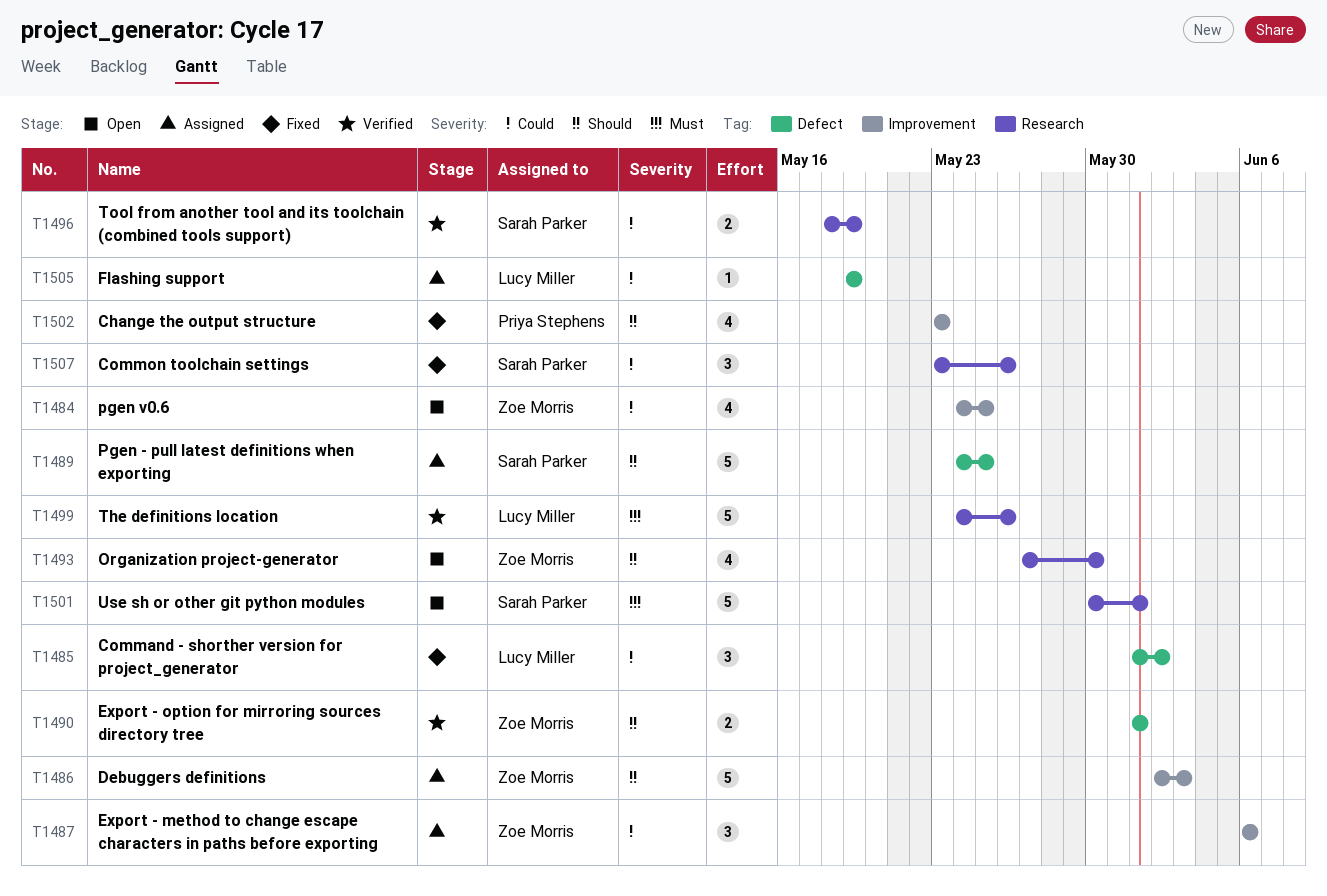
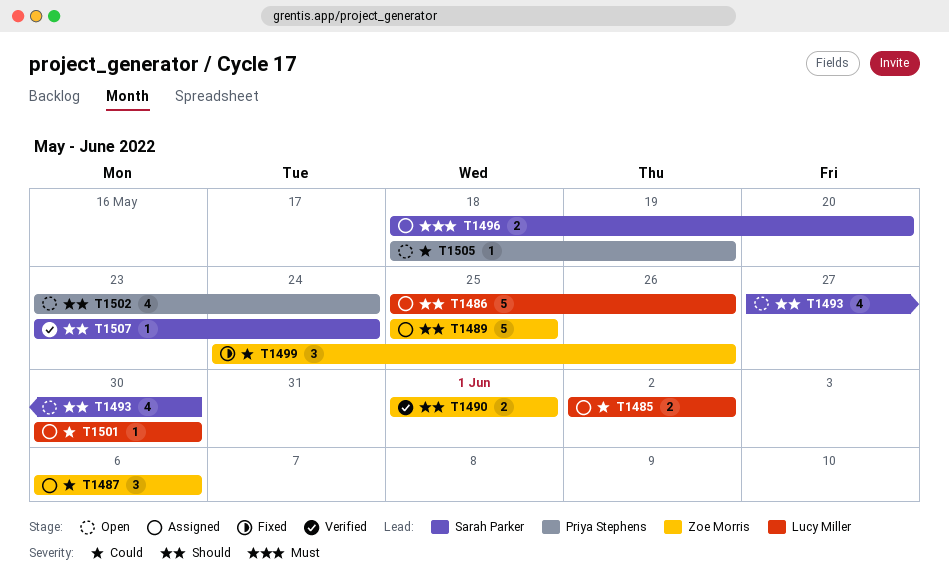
T1484: present -> none
T1485, status: Fixed -> Assigned
T1485, estimate: 3 -> 2
T1485, start: Jun 1 -> Jun 2
T1486, owner: Zoe Morris -> Lucy Miller
T1486, start: Jun 2 -> May 25
T1486, due: Jun 3 -> May 26
T1489, owner: Sarah Parker -> Zoe Morris
T1489, start: May 24 -> May 25
T1493, owner: Zoe Morris -> Sarah Parker
T1496, status: Verified -> Assigned
T1496, priority: Could -> Must
T1496, due: May 19 -> May 20
T1499, status: Verified -> Fixed
T1499, owner: Lucy Miller -> Zoe Morris
T1499, priority: Must -> Could
T1499, estimate: 5 -> 3
T1501, status: Open -> Assigned
T1501, owner: Sarah Parker -> Lucy Miller
T1501, priority: Must -> Could
T1501, estimate: 5 -> 1
T1501, due: Jun 1 -> May 30
T1502, status: Fixed -> Open
T1502, due: May 23 -> May 24
T1505, status: Assigned -> Open
T1505, owner: Lucy Miller -> Priya Stephens
T1505, start: May 19 -> May 18
T1507, status: Fixed -> Verified
T1507, priority: Could -> Should
T1507, estimate: 3 -> 1
T1507, due: May 26 -> May 24

